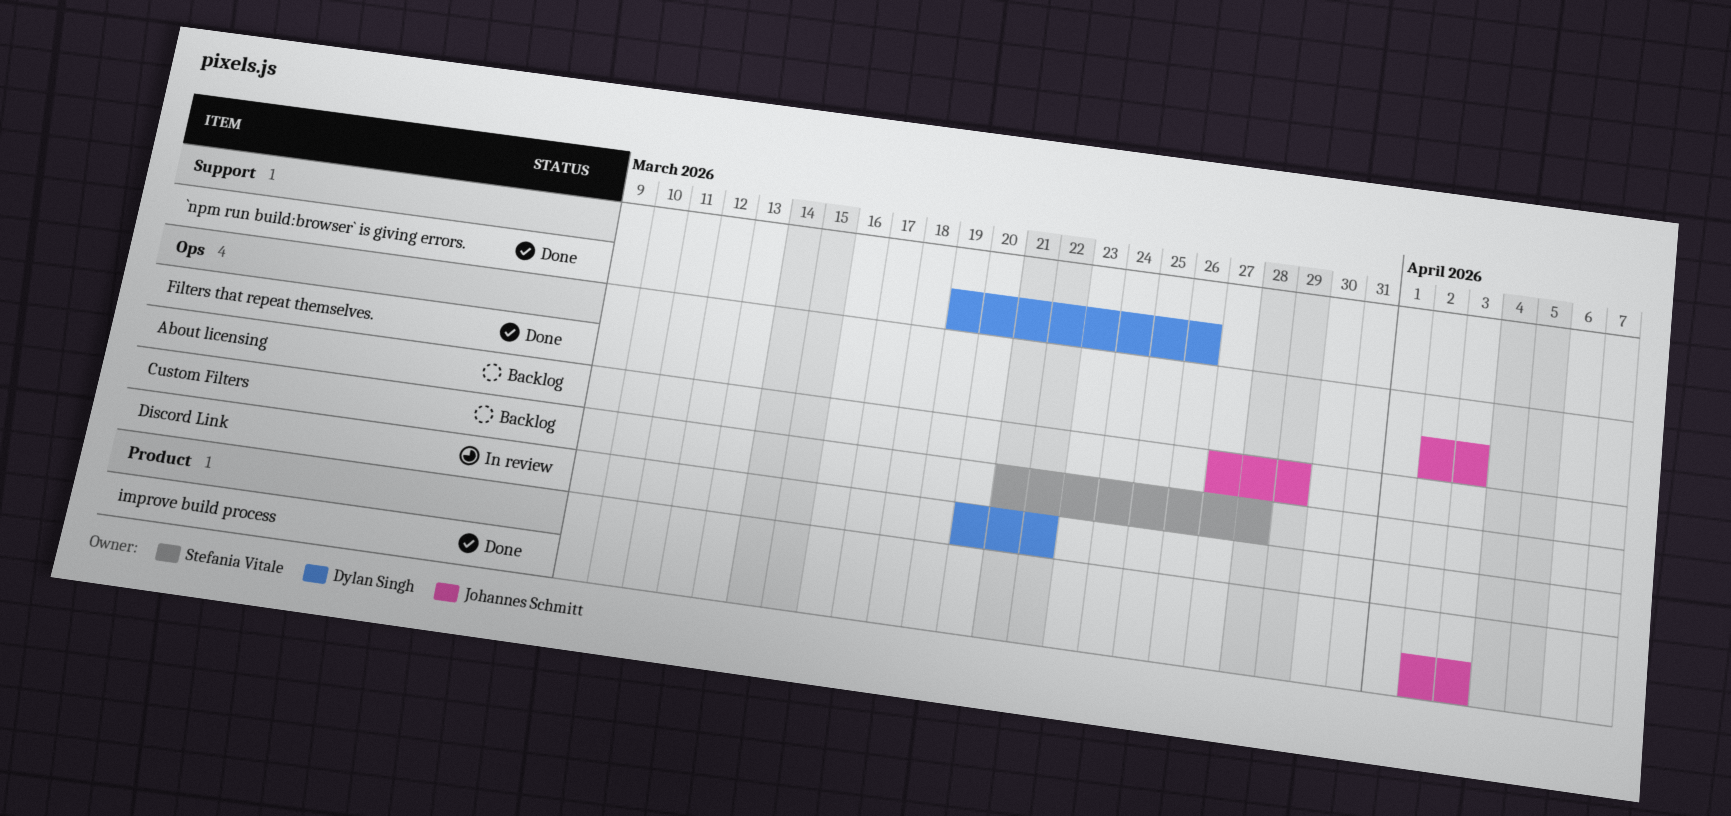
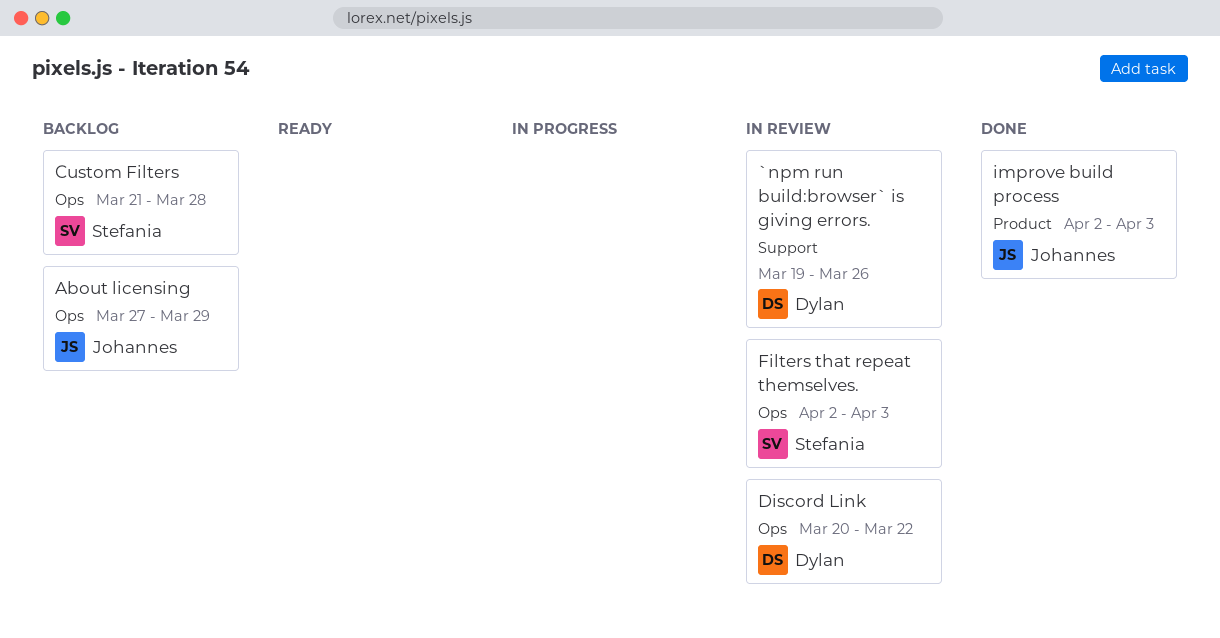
`npm run build:browser` is giving errors., status: Done -> In review
Filters that repeat themselves., status: Done -> In review
Filters that repeat themselves., owner: Johannes Schmitt -> Stefania Vitale

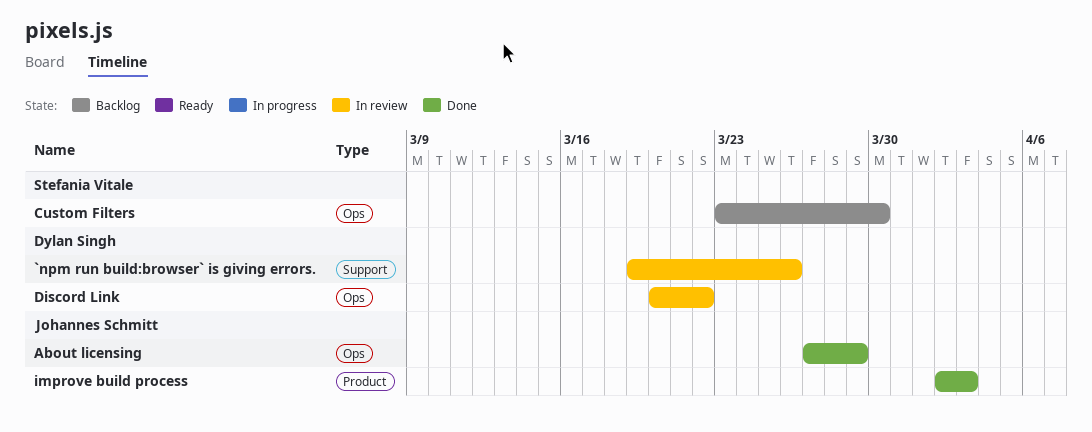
About licensing, status: Backlog -> Done
Custom Filters, start: Mar 21 -> Mar 23
Custom Filters, due: Mar 28 -> Mar 30
Filters that repeat themselves.: present -> none

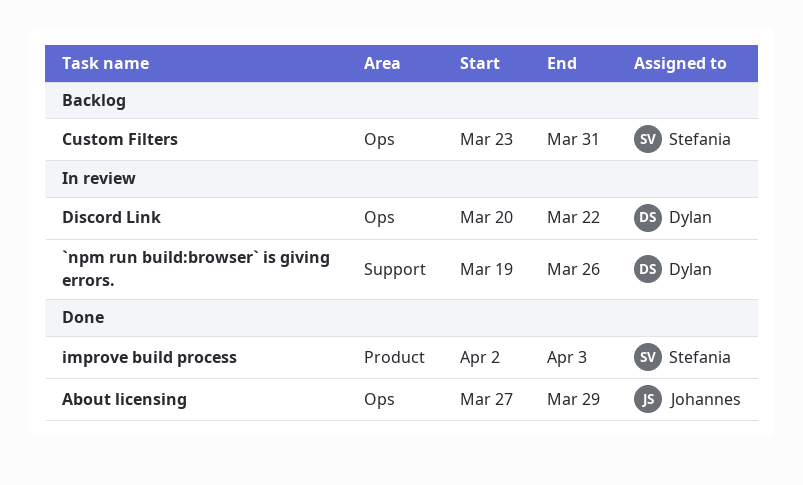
Custom Filters, due: Mar 30 -> Mar 31
improve build process, owner: Johannes Schmitt -> Stefania Vitale

